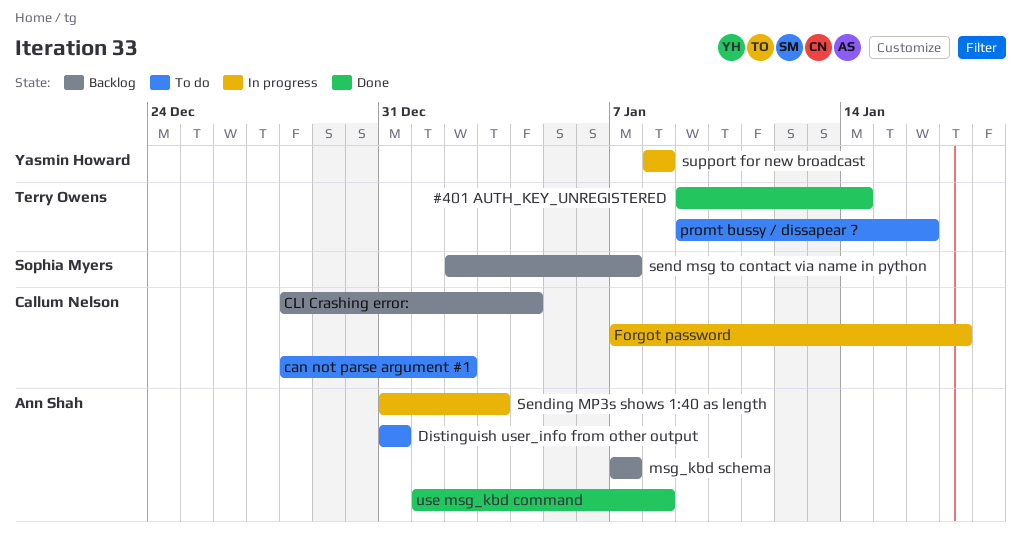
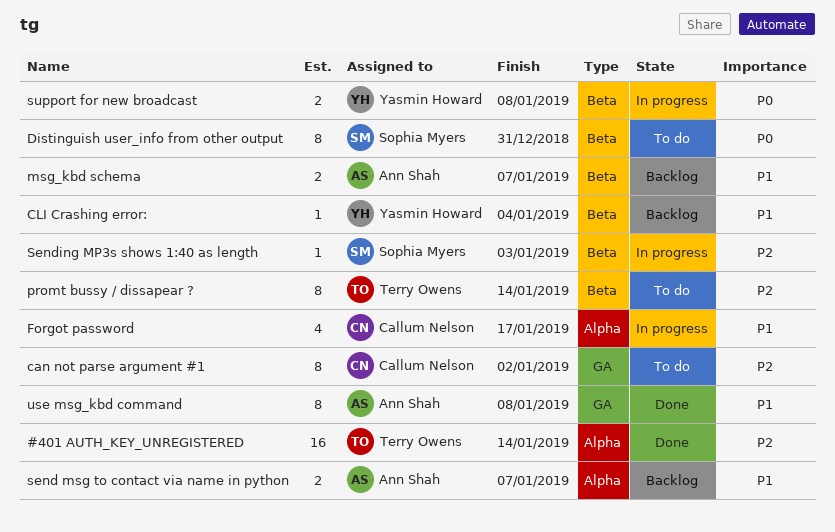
CLI Crashing error:, owner: Callum Nelson -> Yasmin Howard
Distinguish user_info from other output, owner: Ann Shah -> Sophia Myers
promt bussy / dissapear ?, due: Jan 16 -> Jan 14
send msg to contact via name in python, owner: Sophia Myers -> Ann Shah
Sending MP3s shows 1:40 as length, owner: Ann Shah -> Sophia Myers

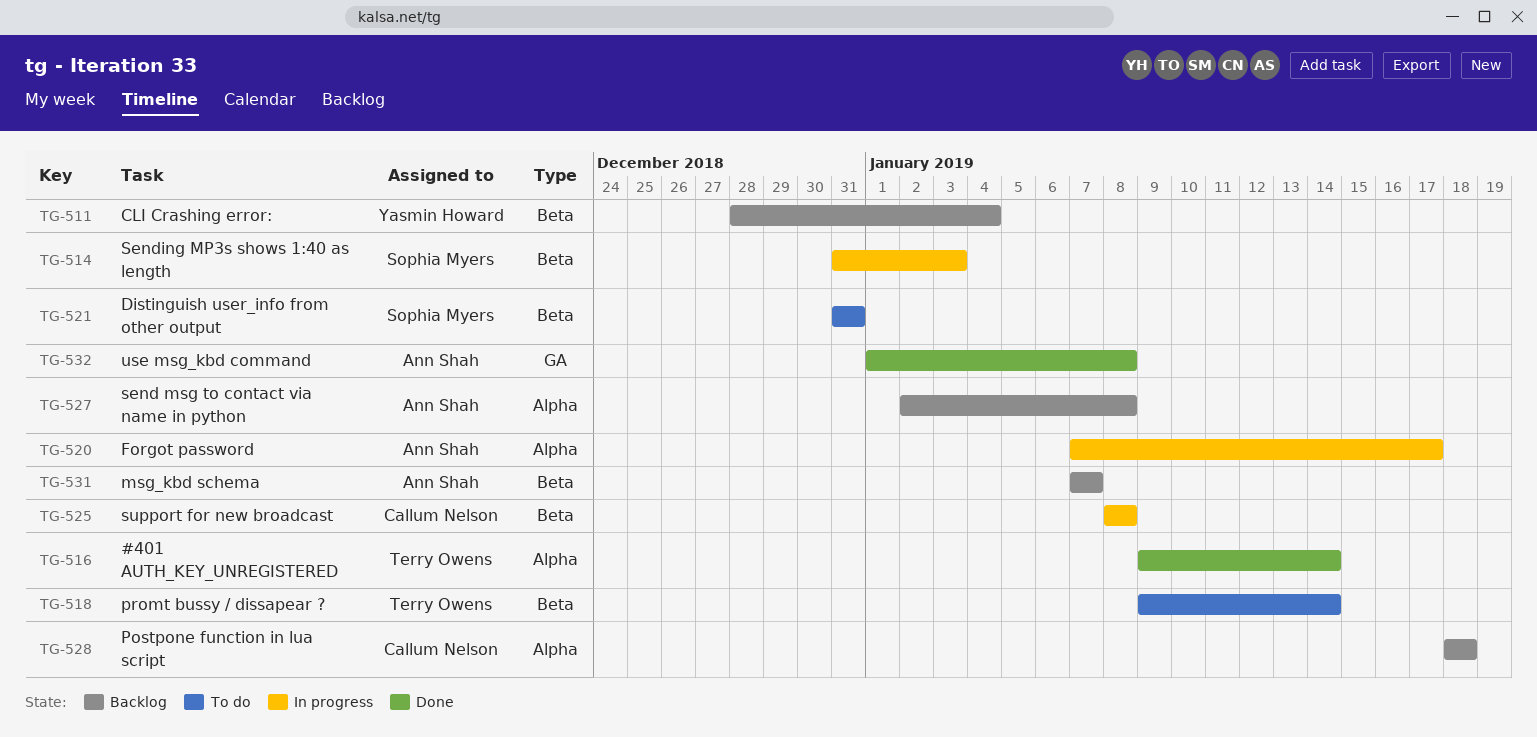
can not parse argument #1: present -> none
Forgot password, owner: Callum Nelson -> Ann Shah
Postpone function in lua script: none -> present
send msg to contact via name in python, due: Jan 7 -> Jan 8
support for new broadcast, owner: Yasmin Howard -> Callum Nelson

